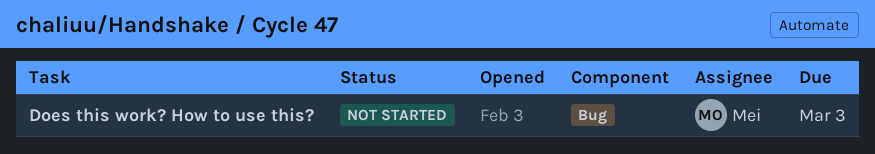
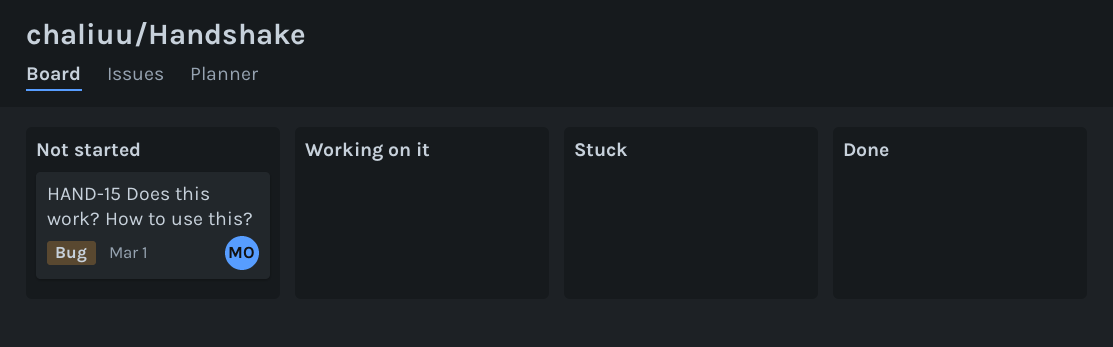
Does this work? How to use this?, due: Mar 3 -> Mar 1

